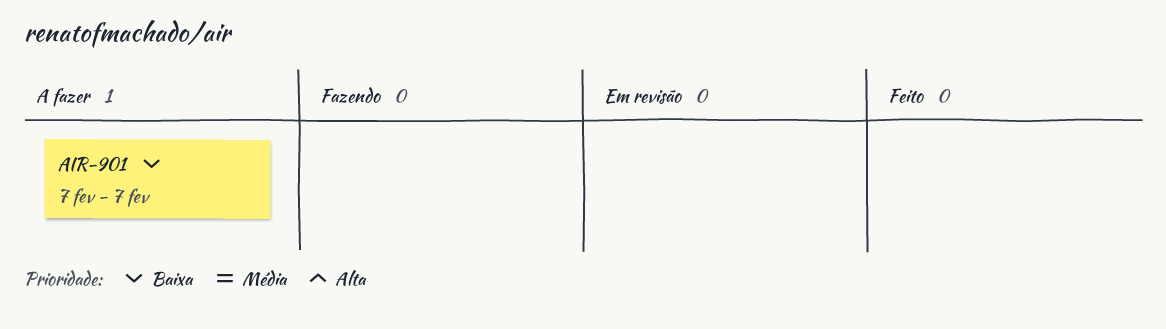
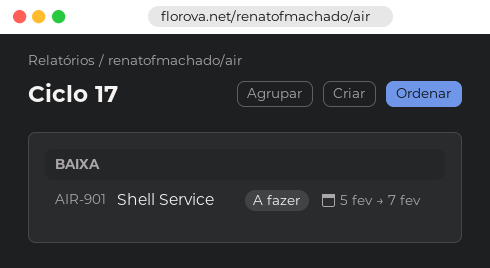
AIR-901, start: Feb 7 -> Feb 5

